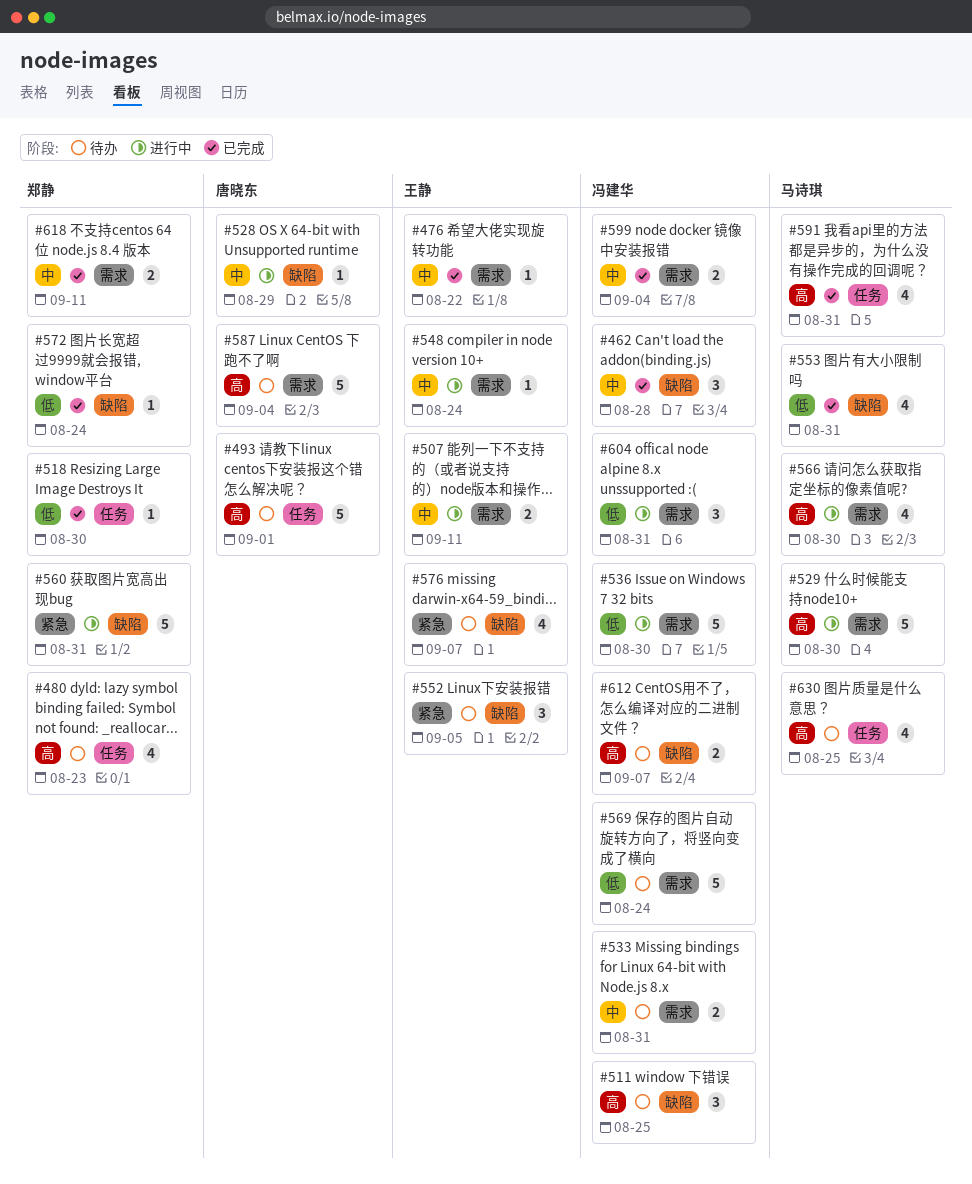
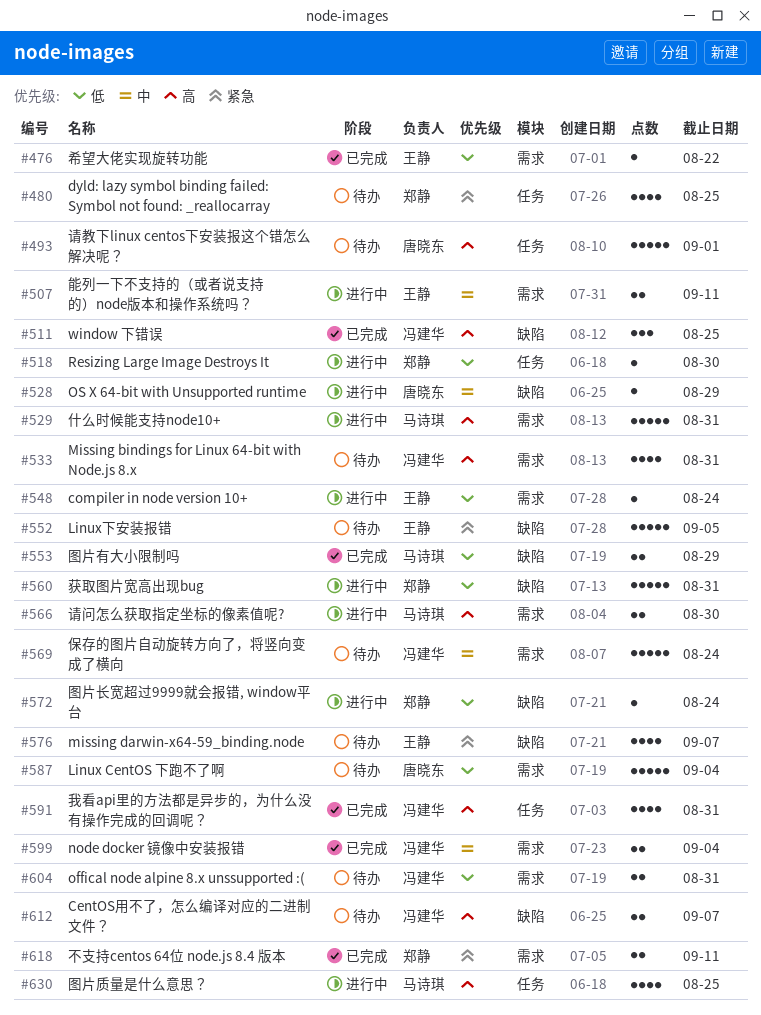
#462: present -> none
#476, priority: 中 -> 低
#480, priority: 高 -> 紧急
#480, due: Aug 23 -> Aug 25
#511, status: 待办 -> 已完成
#518, status: 已完成 -> 进行中
#529, due: Aug 30 -> Aug 31
#533, priority: 中 -> 高
#533, estimate: 2 -> 4
#536: present -> none
#548, priority: 中 -> 低
#552, estimate: 3 -> 5
#553, estimate: 4 -> 2
#553, due: Aug 31 -> Aug 29
#560, priority: 紧急 -> 低
#566, estimate: 4 -> 2
#569, priority: 低 -> 中
#572, status: 已完成 -> 进行中
#587, priority: 高 -> 低
#591, owner: 马诗琪 -> 冯建华
#604, status: 进行中 -> 待办
#604, estimate: 3 -> 2
#618, priority: 中 -> 紧急
#630, status: 待办 -> 进行中

